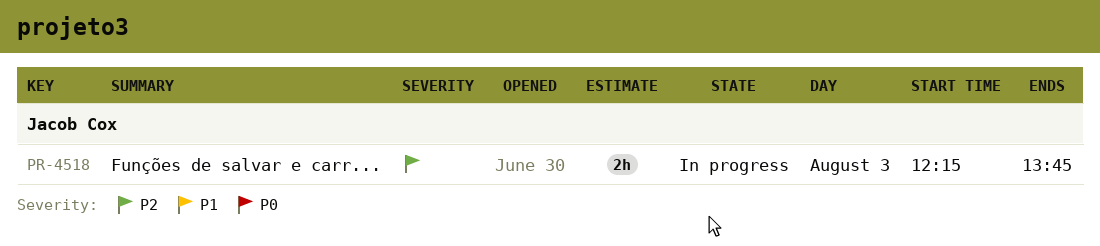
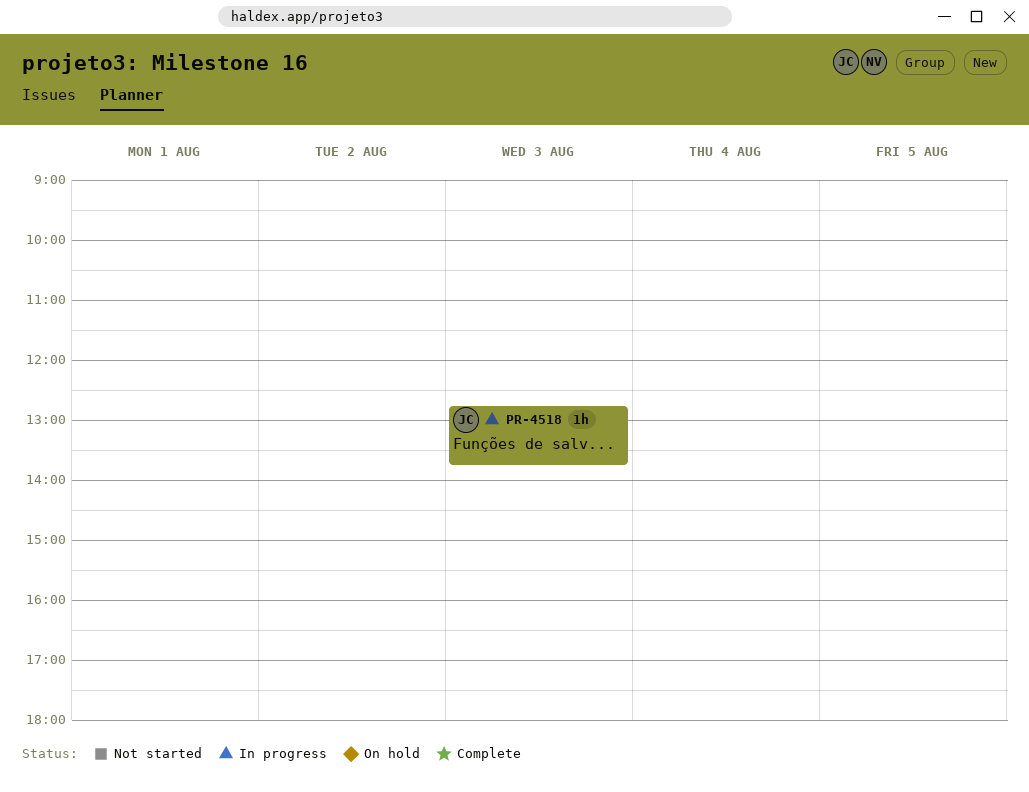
PR-4518, estimate: 2h -> 1h
PR-4518, begins: 12:15 -> 12:45

